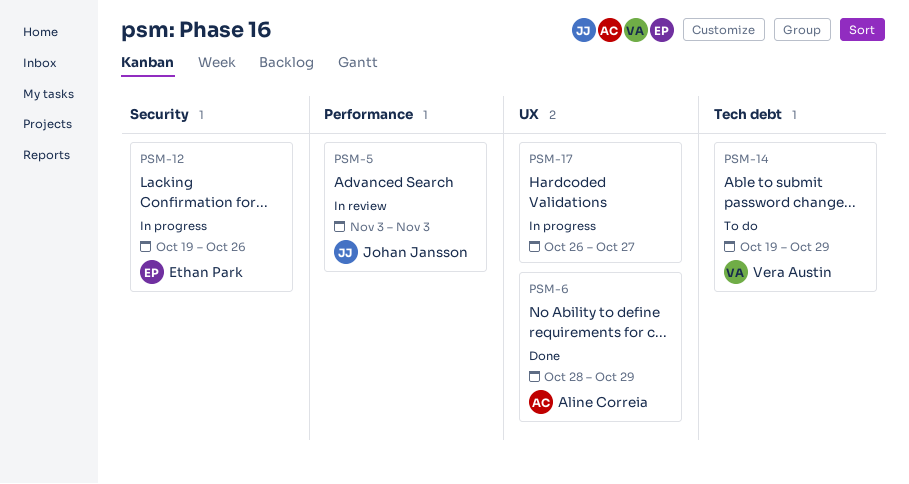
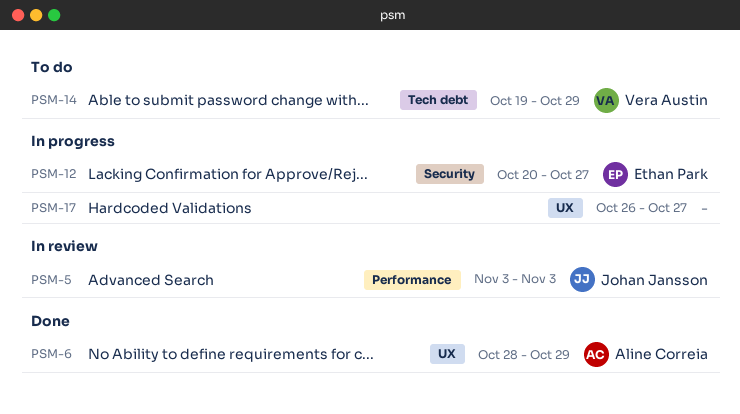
PSM-12, start: Oct 19 -> Oct 20
PSM-12, due: Oct 26 -> Oct 27

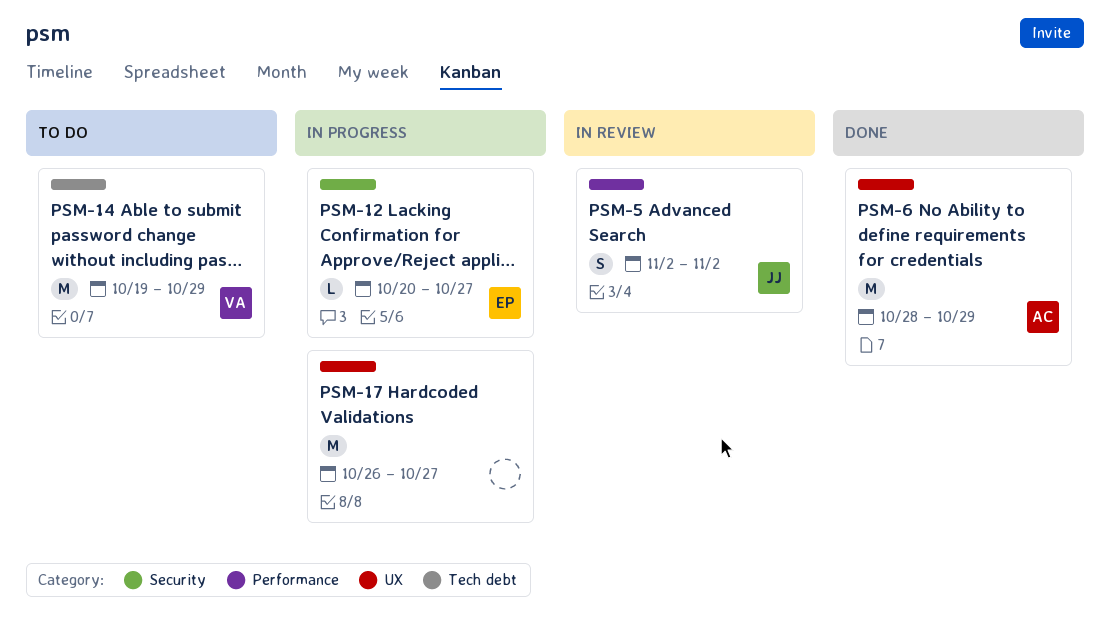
PSM-5, start: Nov 3 -> Nov 2
PSM-5, due: Nov 3 -> Nov 2

